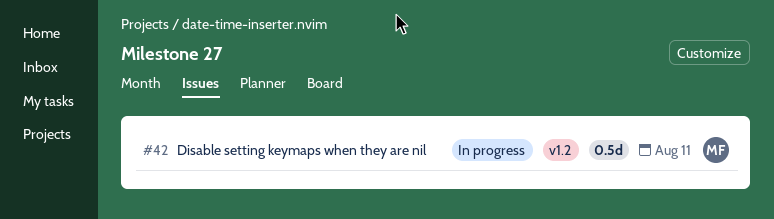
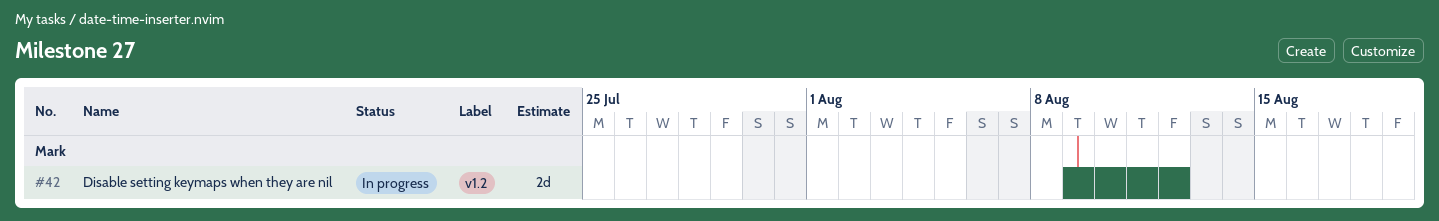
#42, estimate: 0.5d -> 2d
#42, due: Aug 11 -> Aug 12

